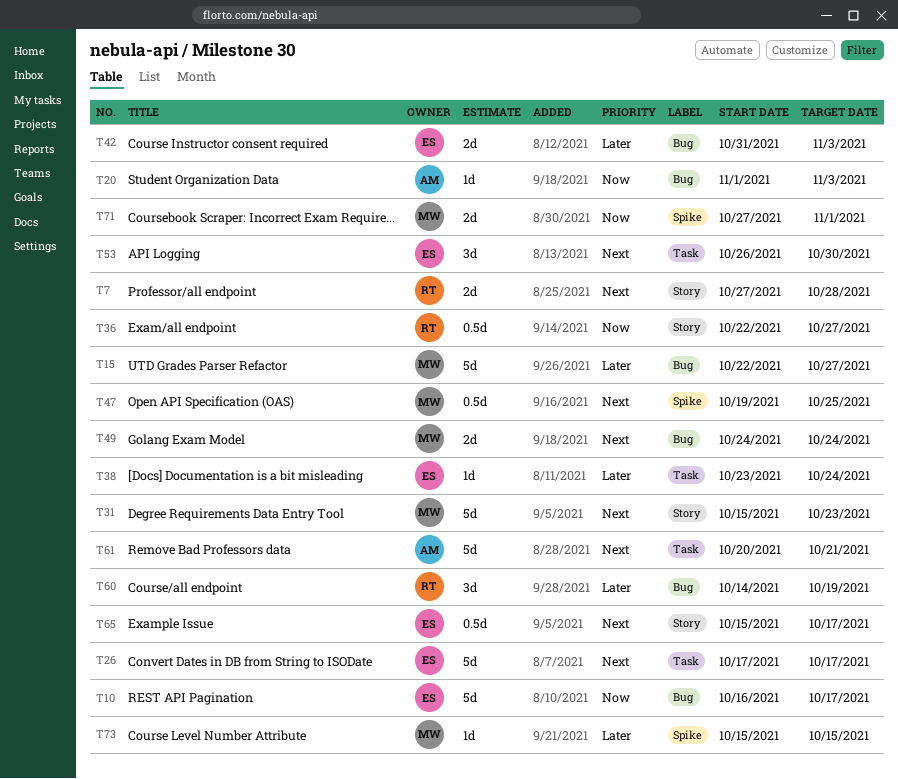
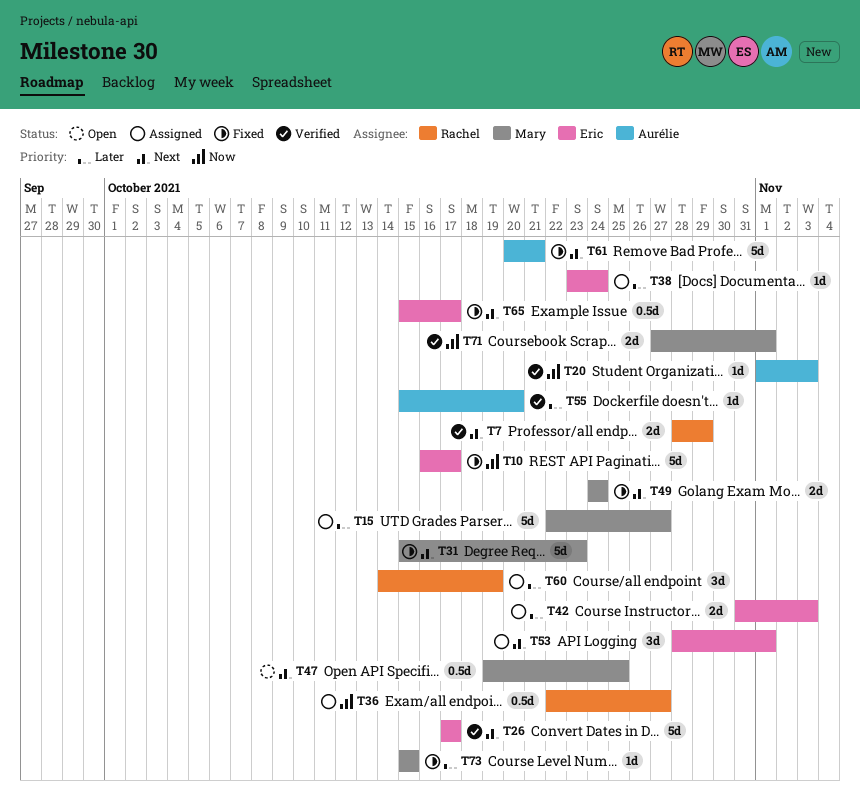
T7, start: Oct 27 -> Oct 28
T7, due: Oct 28 -> Oct 29
T53, start: Oct 26 -> Oct 28
T53, due: Oct 30 -> Nov 1
T55: none -> present

